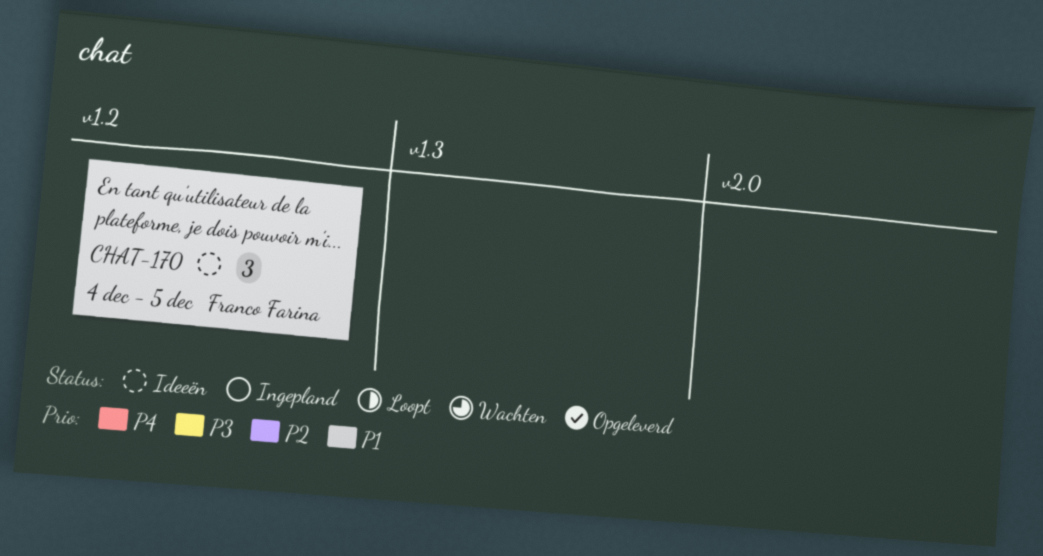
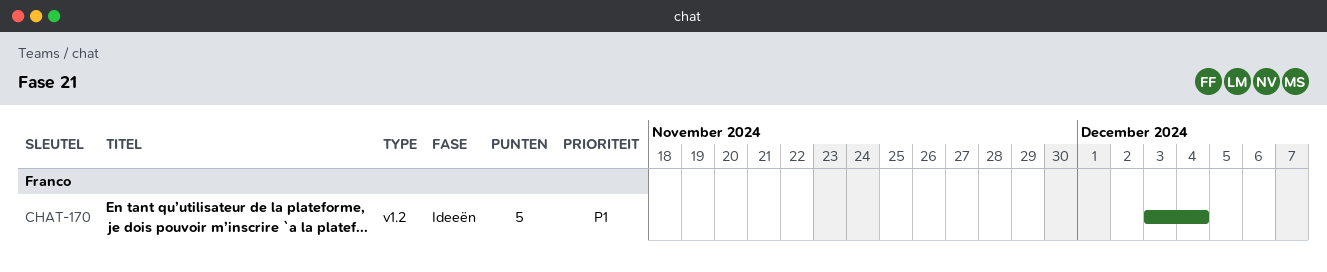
CHAT-170, estimate: 3 -> 5
CHAT-170, start: Dec 4 -> Dec 3
CHAT-170, due: Dec 5 -> Dec 4

